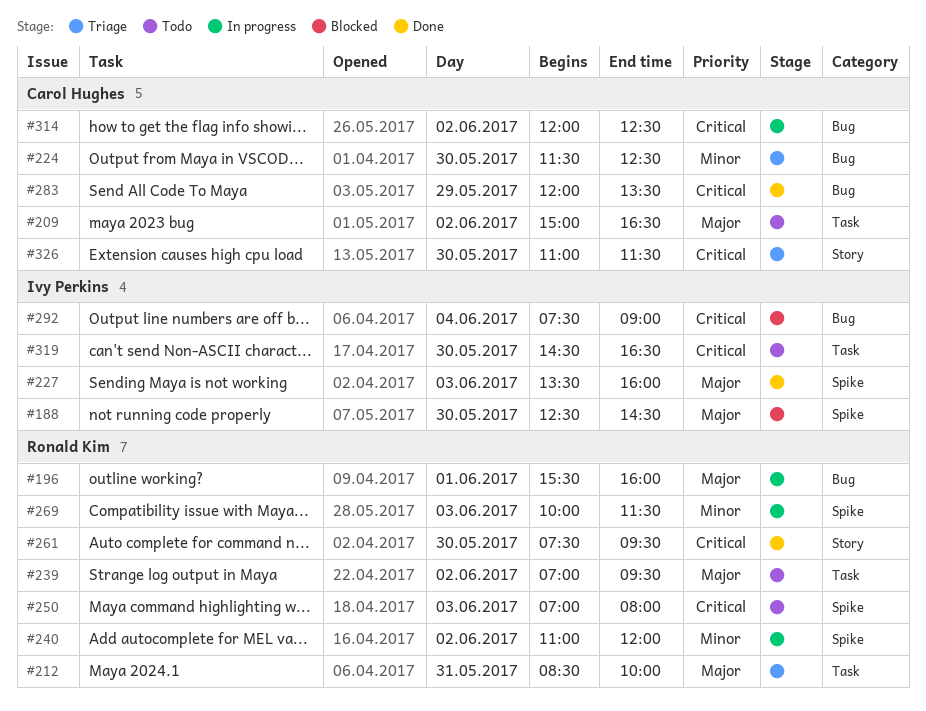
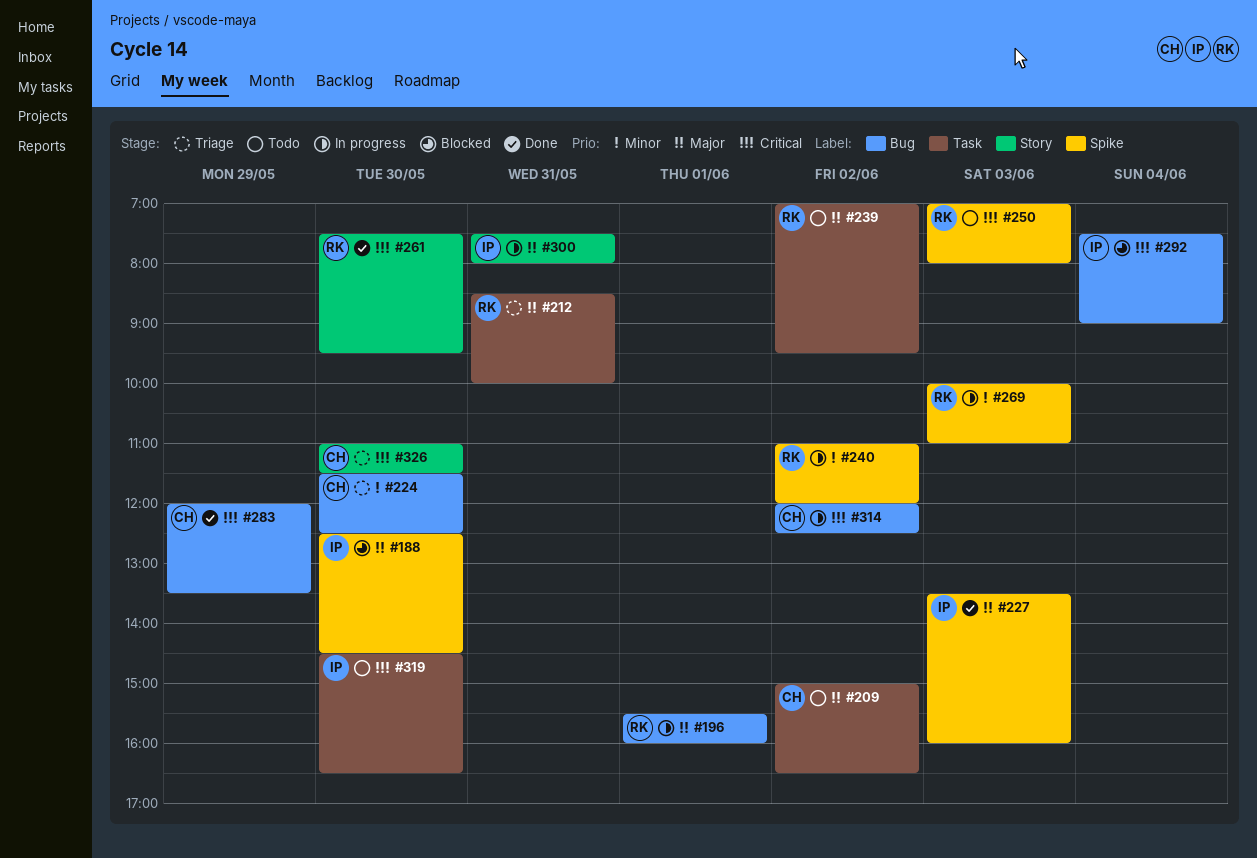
#269, ends: 11:30 -> 11:00
#300: none -> present

